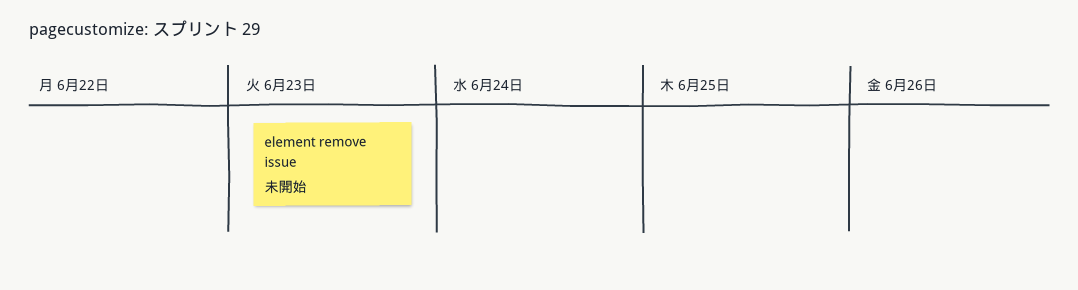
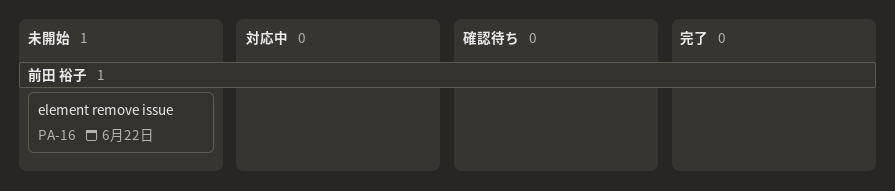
element remove issue, due: Jun 23 -> Jun 22

